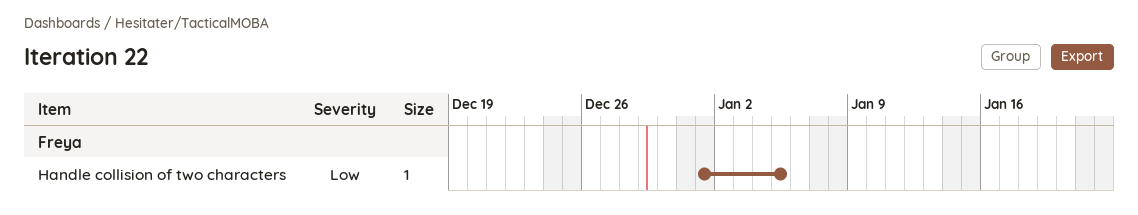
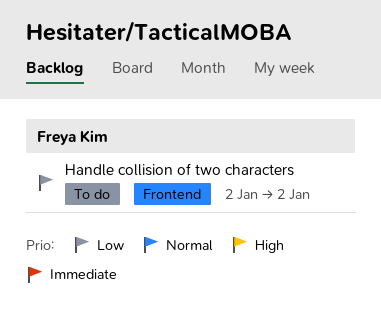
Handle collision of two characters, start: Jan 1 -> Jan 2
Handle collision of two characters, due: Jan 5 -> Jan 2

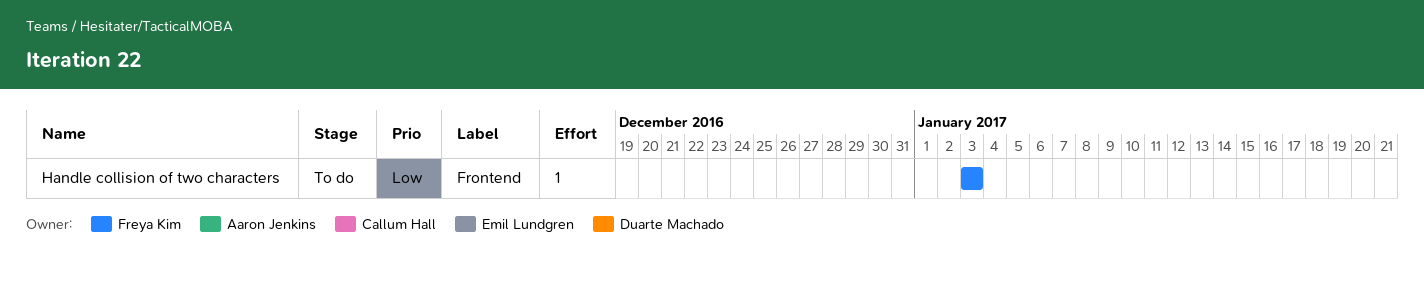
Handle collision of two characters, start: Jan 2 -> Jan 3
Handle collision of two characters, due: Jan 2 -> Jan 3

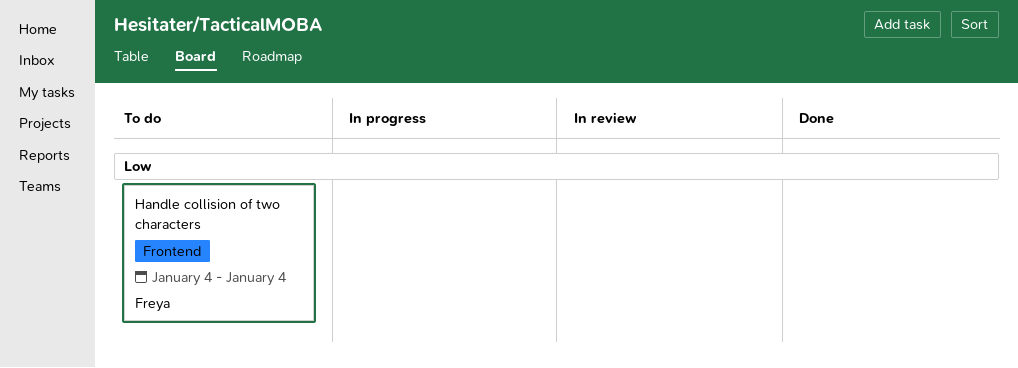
Handle collision of two characters, start: Jan 3 -> Jan 4
Handle collision of two characters, due: Jan 3 -> Jan 4

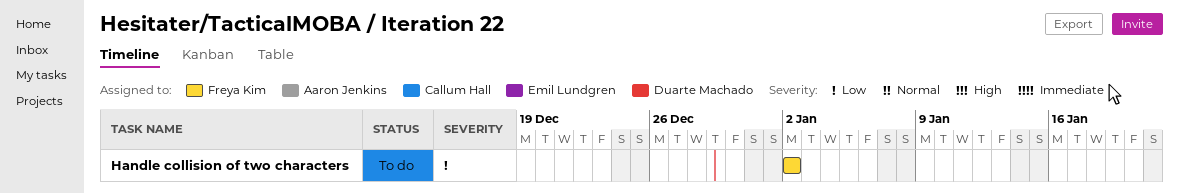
Handle collision of two characters, start: Jan 4 -> Jan 2
Handle collision of two characters, due: Jan 4 -> Jan 2

